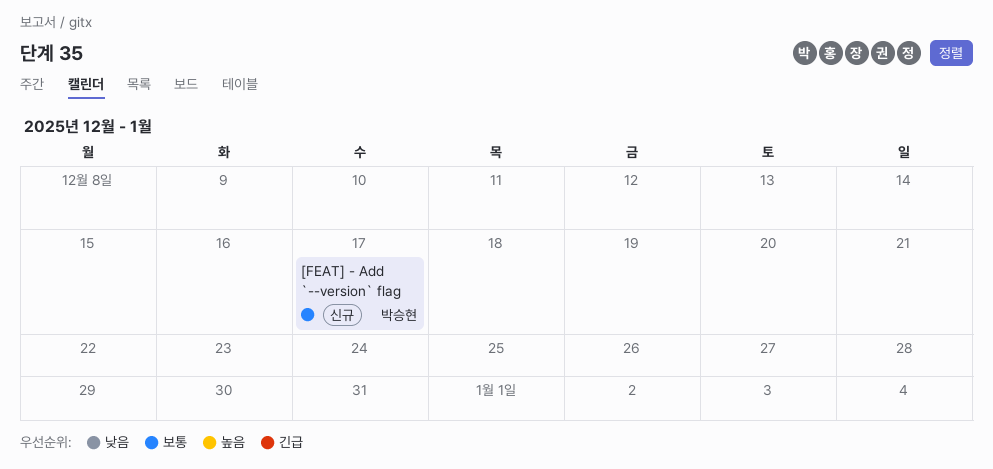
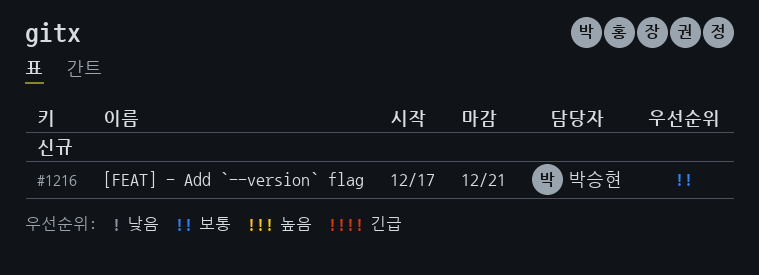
[FEAT] - Add `--version` flag, due: Dec 17 -> Dec 21

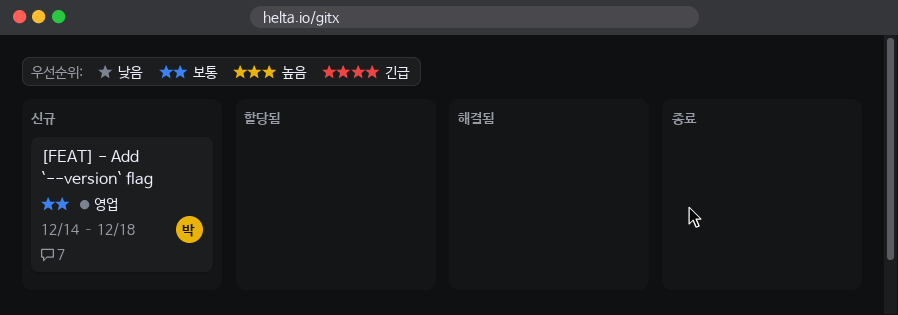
[FEAT] - Add `--version` flag, start: Dec 17 -> Dec 14
[FEAT] - Add `--version` flag, due: Dec 21 -> Dec 18

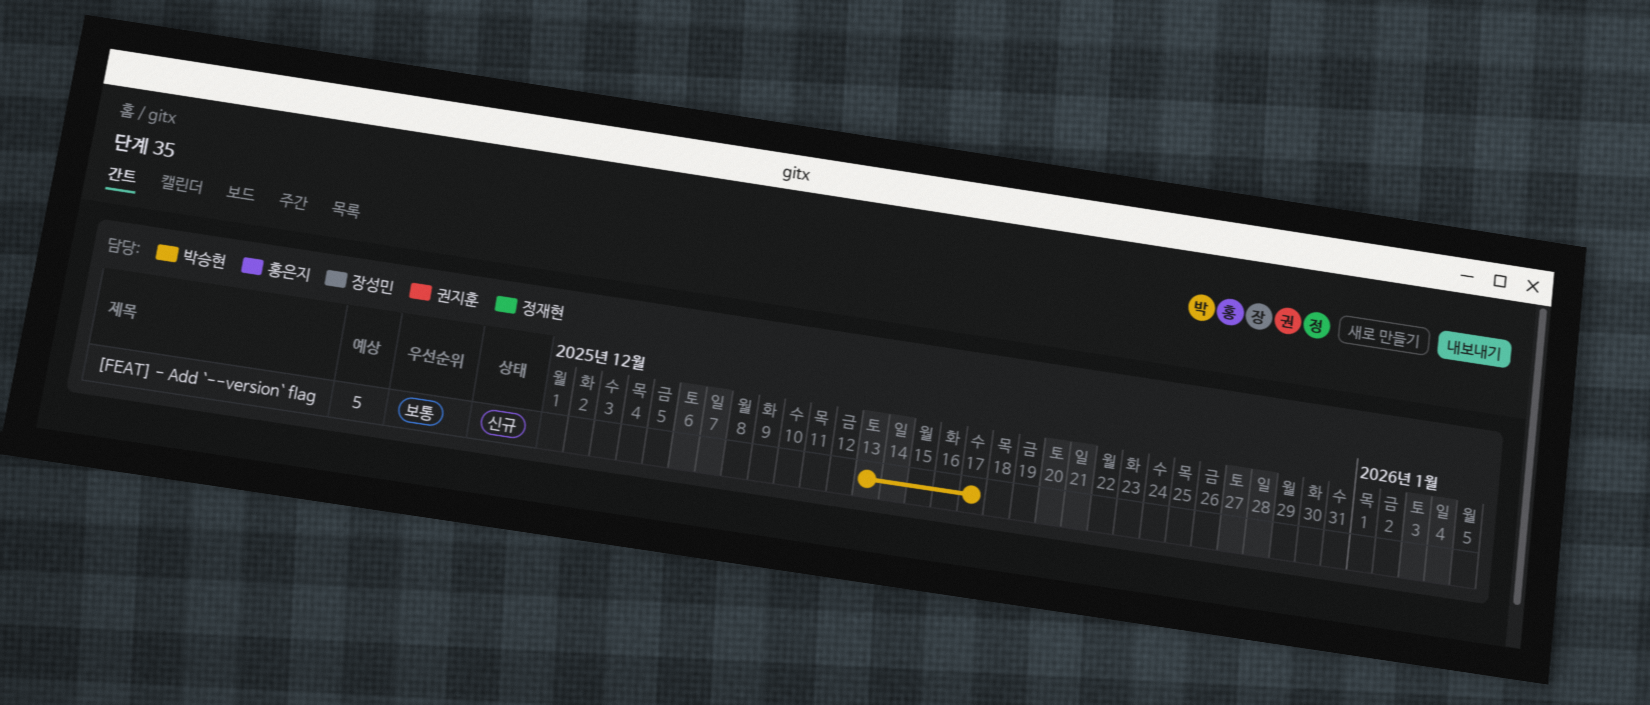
[FEAT] - Add `--version` flag, start: Dec 14 -> Dec 13
[FEAT] - Add `--version` flag, due: Dec 18 -> Dec 17

